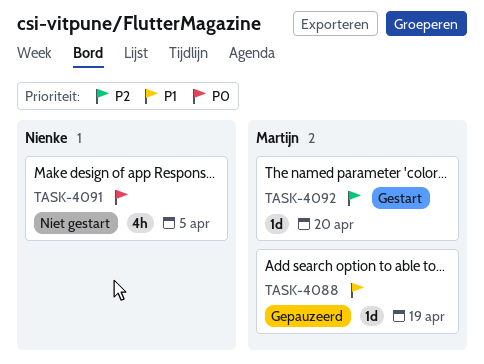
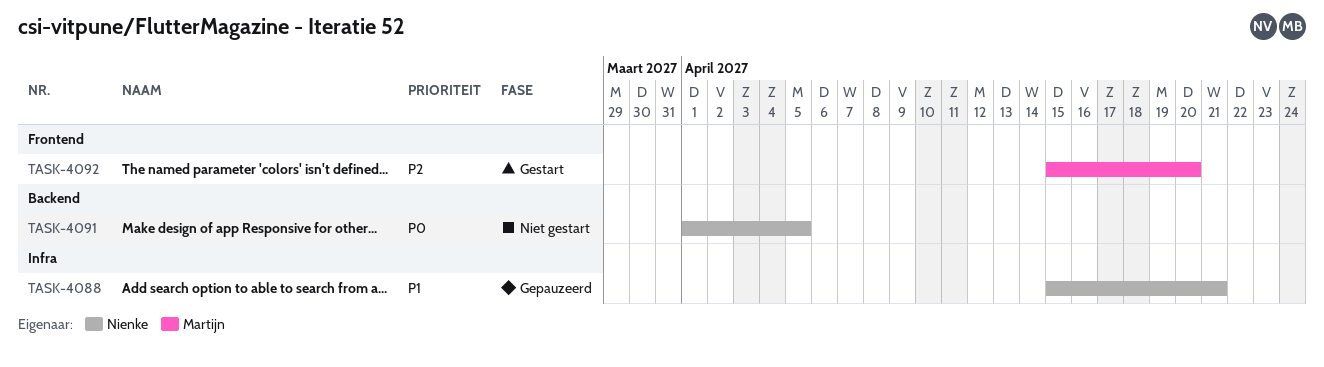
TASK-4088, owner: Martijn -> Nienke
TASK-4088, due: Apr 19 -> Apr 21

